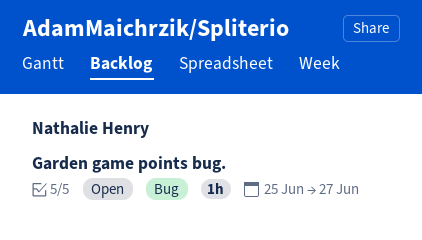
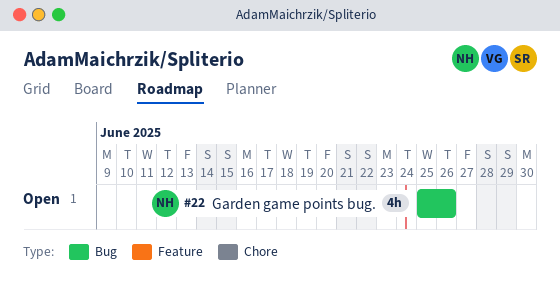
Garden game points bug., estimate: 1h -> 4h
Garden game points bug., due: Jun 27 -> Jun 26

